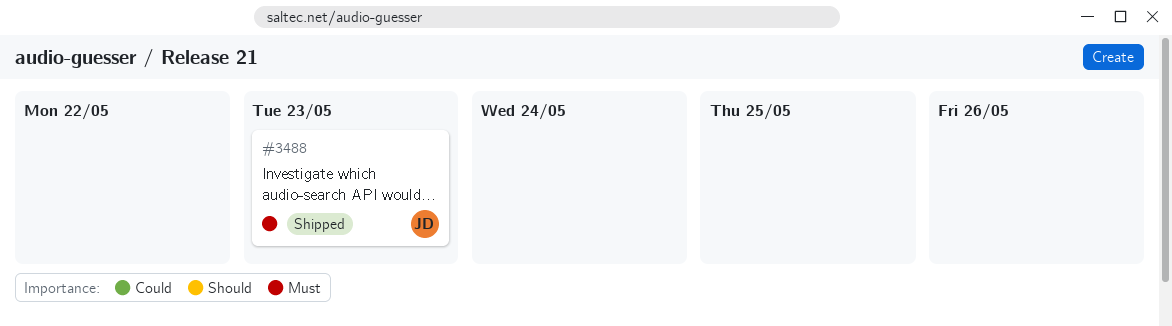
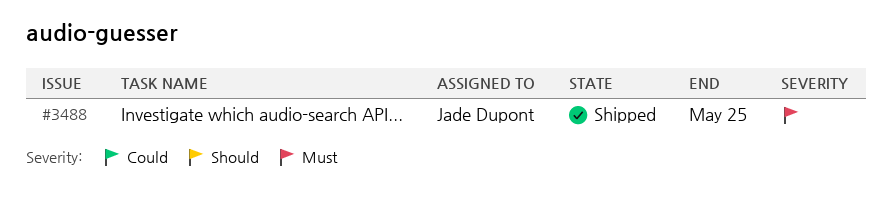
#3488, due: May 23 -> May 25

